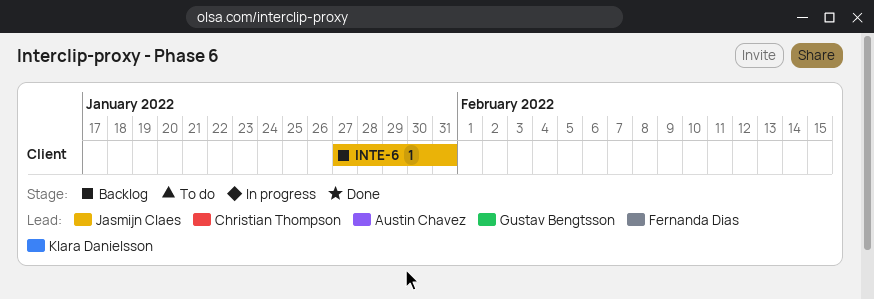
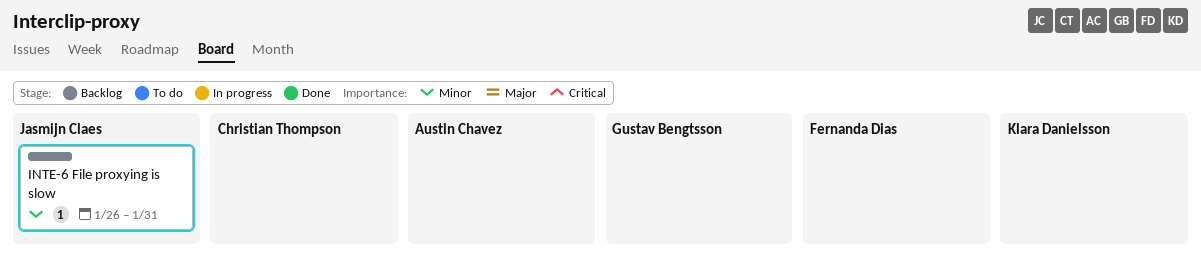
INTE-6, start: Jan 27 -> Jan 26

